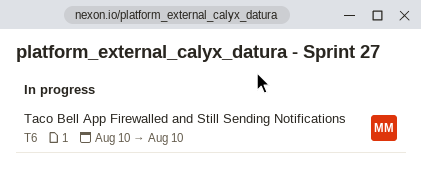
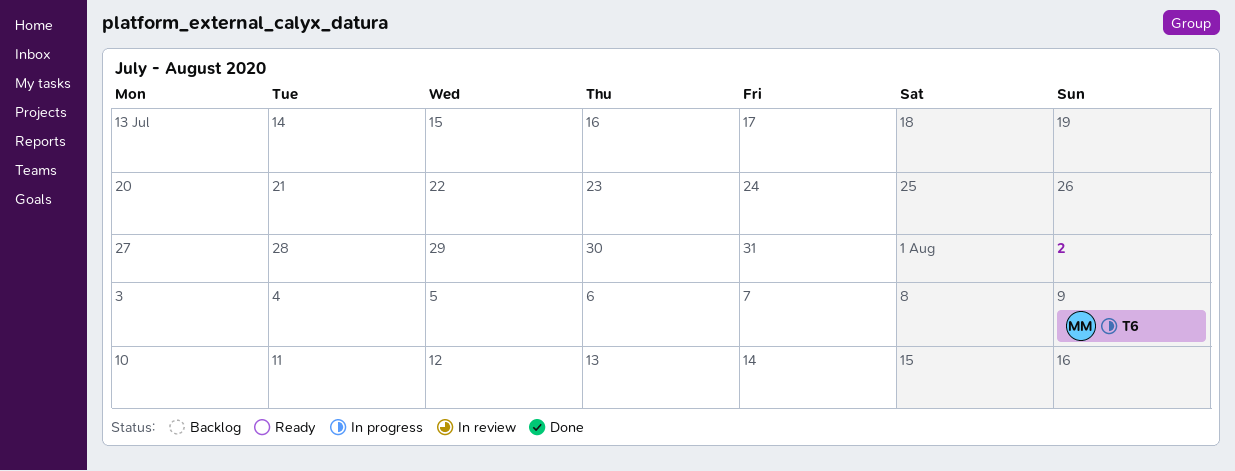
T6, start: Aug 10 -> Aug 9
T6, due: Aug 10 -> Aug 9

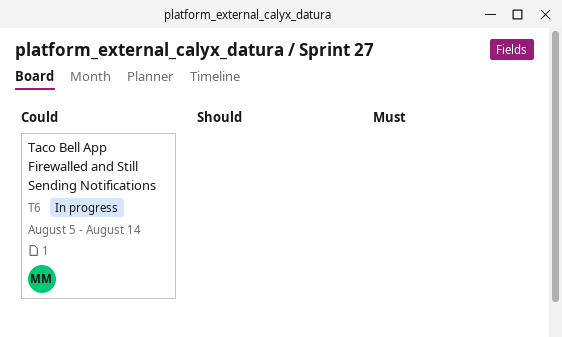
T6, start: Aug 9 -> Aug 5
T6, due: Aug 9 -> Aug 14

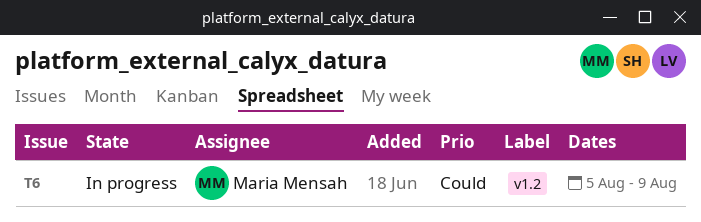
T6, due: Aug 14 -> Aug 9

